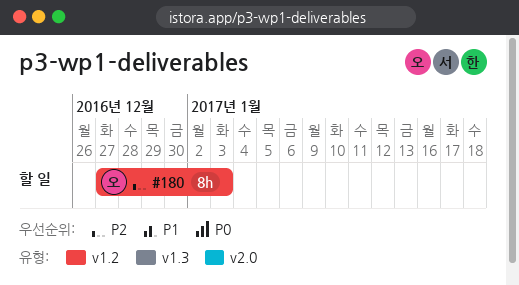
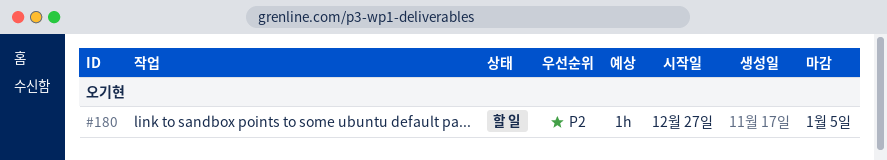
#180, estimate: 8h -> 1h
#180, due: Jan 3 -> Jan 5

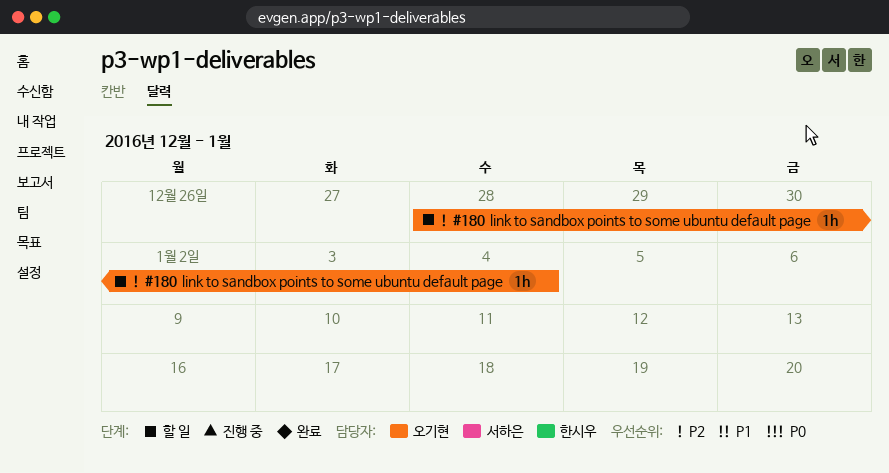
#180, start: Dec 27 -> Dec 28
#180, due: Jan 5 -> Jan 4

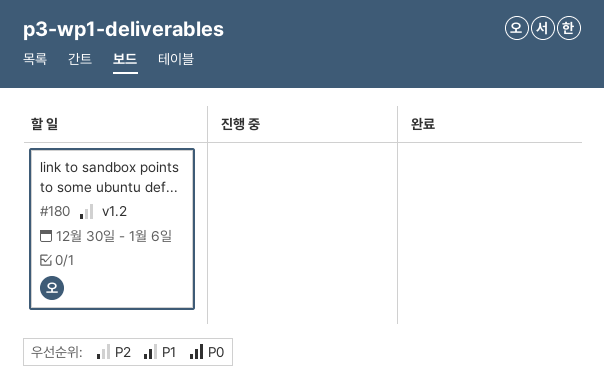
#180, start: Dec 28 -> Dec 30
#180, due: Jan 4 -> Jan 6

